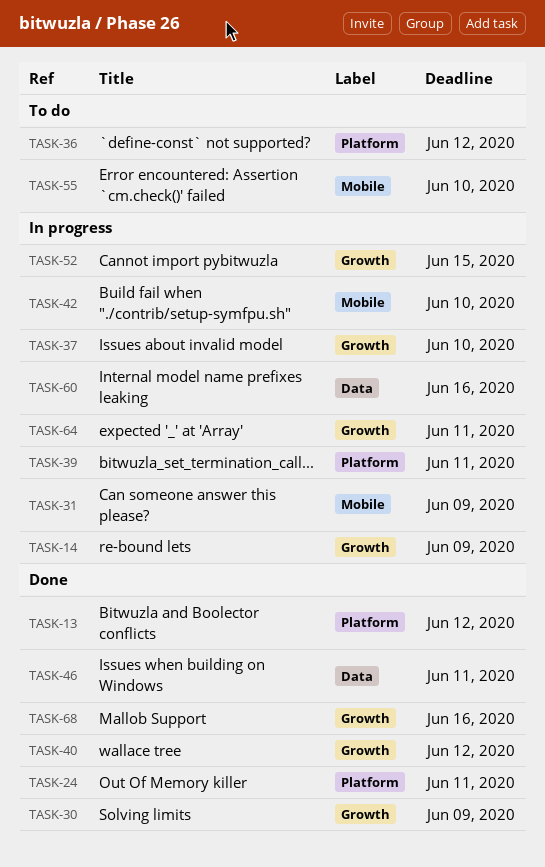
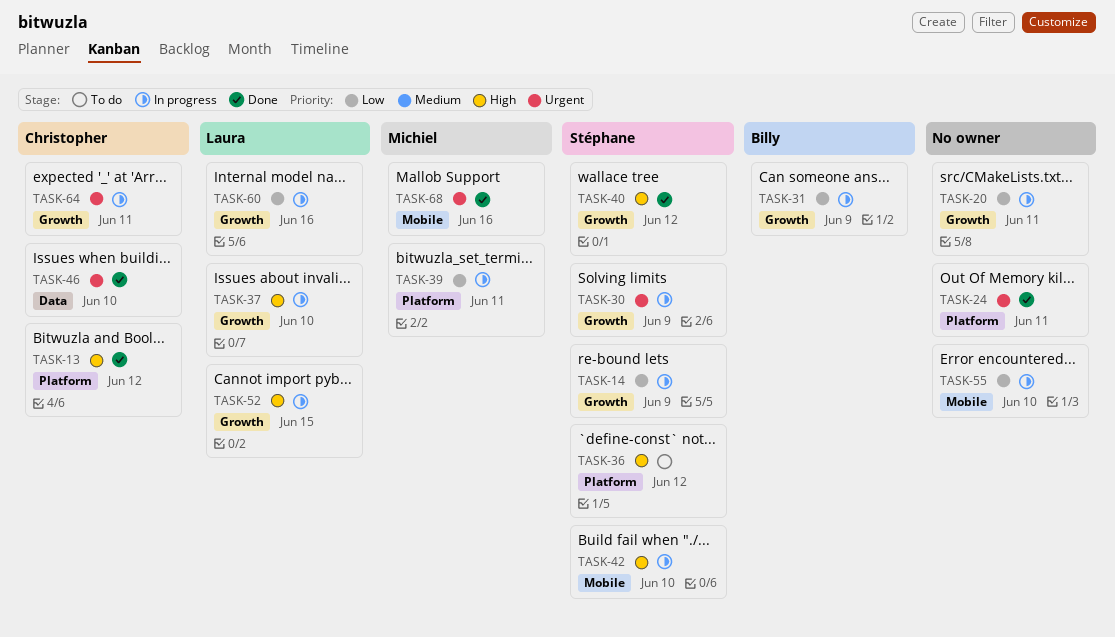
TASK-20: none -> present
TASK-30, status: Done -> In progress
TASK-31, label: Mobile -> Growth
TASK-46, due: Jun 11 -> Jun 10
TASK-55, status: To do -> In progress
TASK-60, label: Data -> Growth
TASK-68, label: Growth -> Mobile

